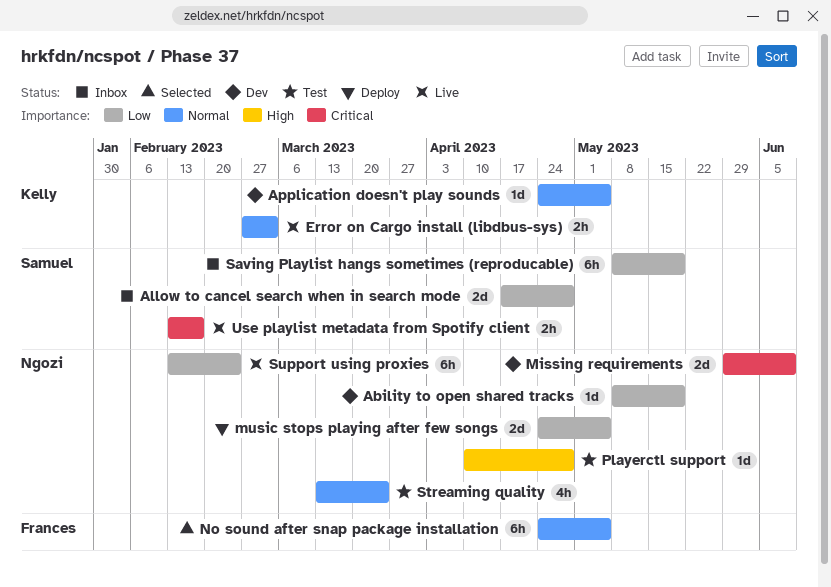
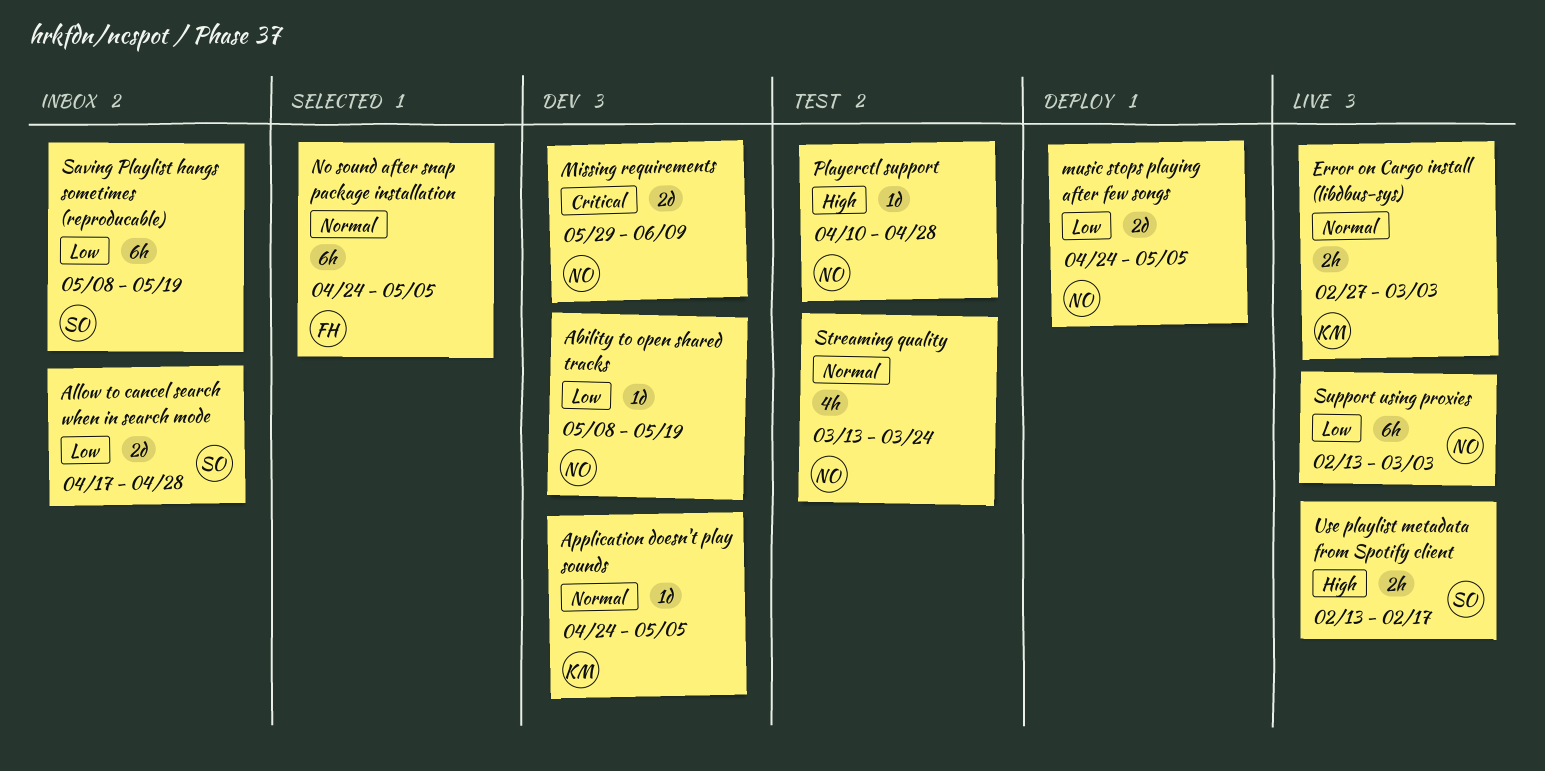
Support using proxies, due: Feb 24 -> Mar 3
Use playlist metadata from Spotify client, priority: Critical -> High

